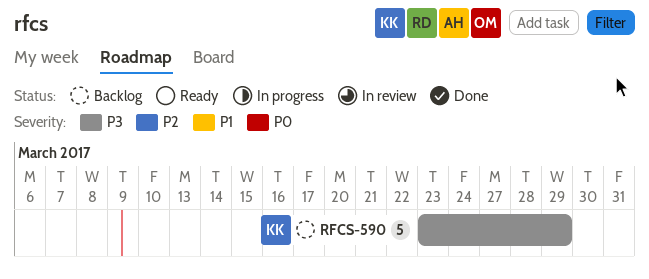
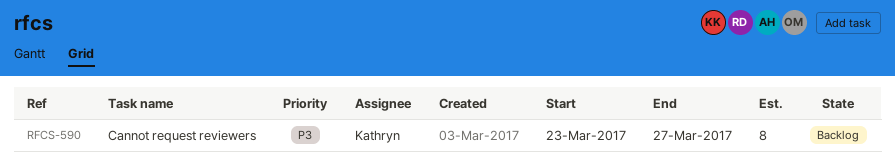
RFCS-590, estimate: 5 -> 8
RFCS-590, due: Mar 29 -> Mar 27

